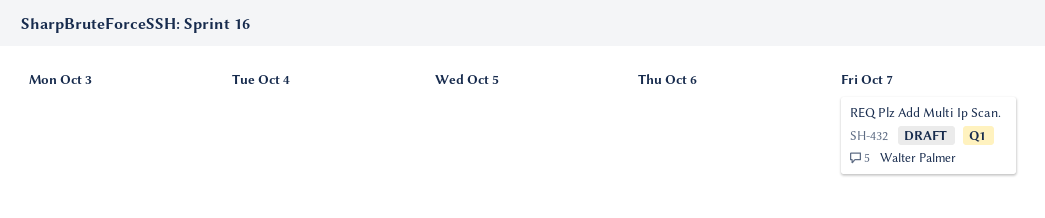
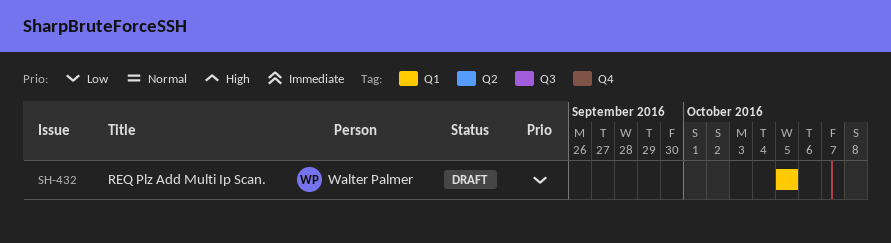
SH-432, due: Oct 7 -> Oct 5

